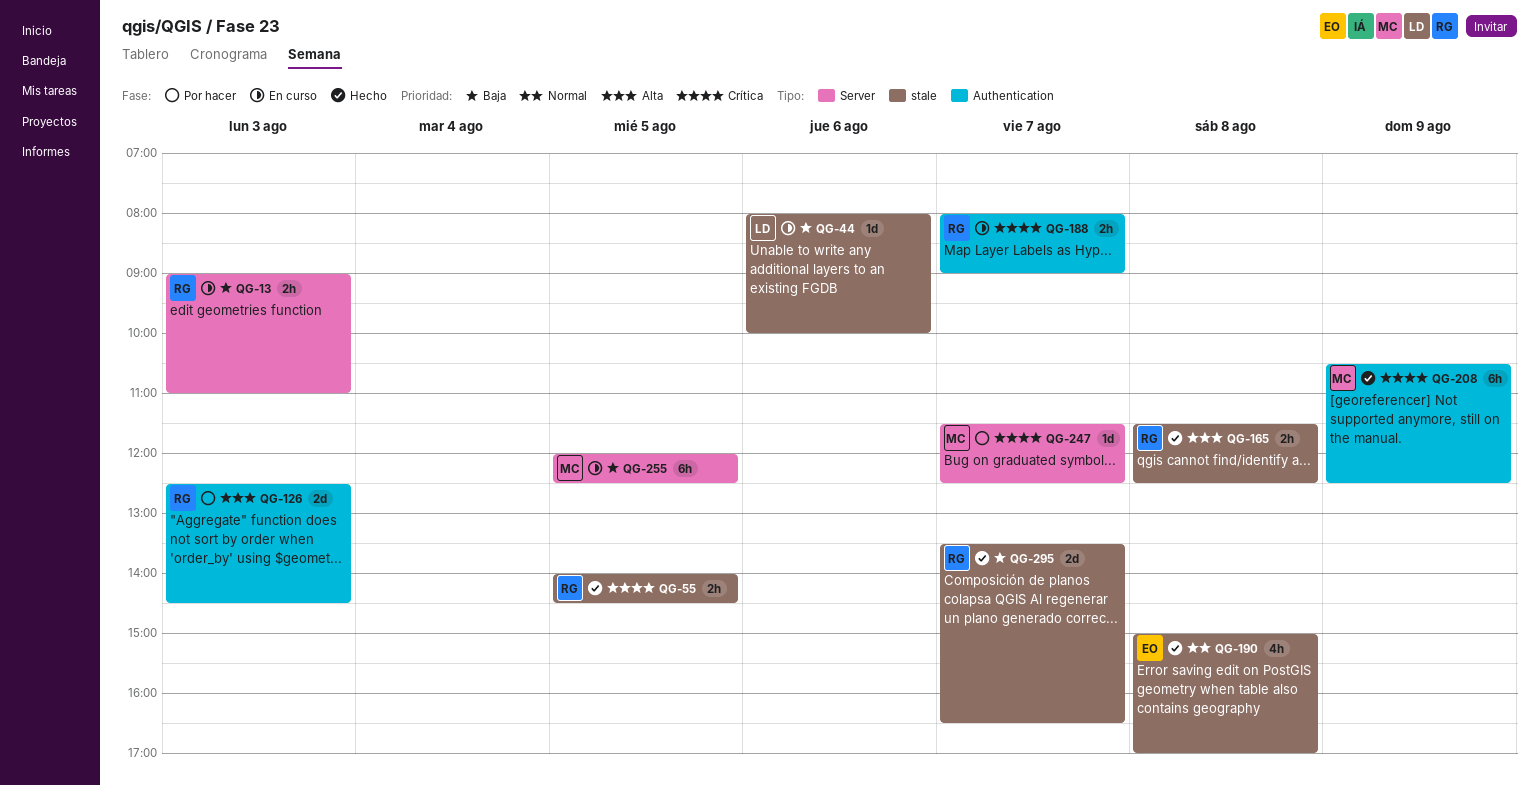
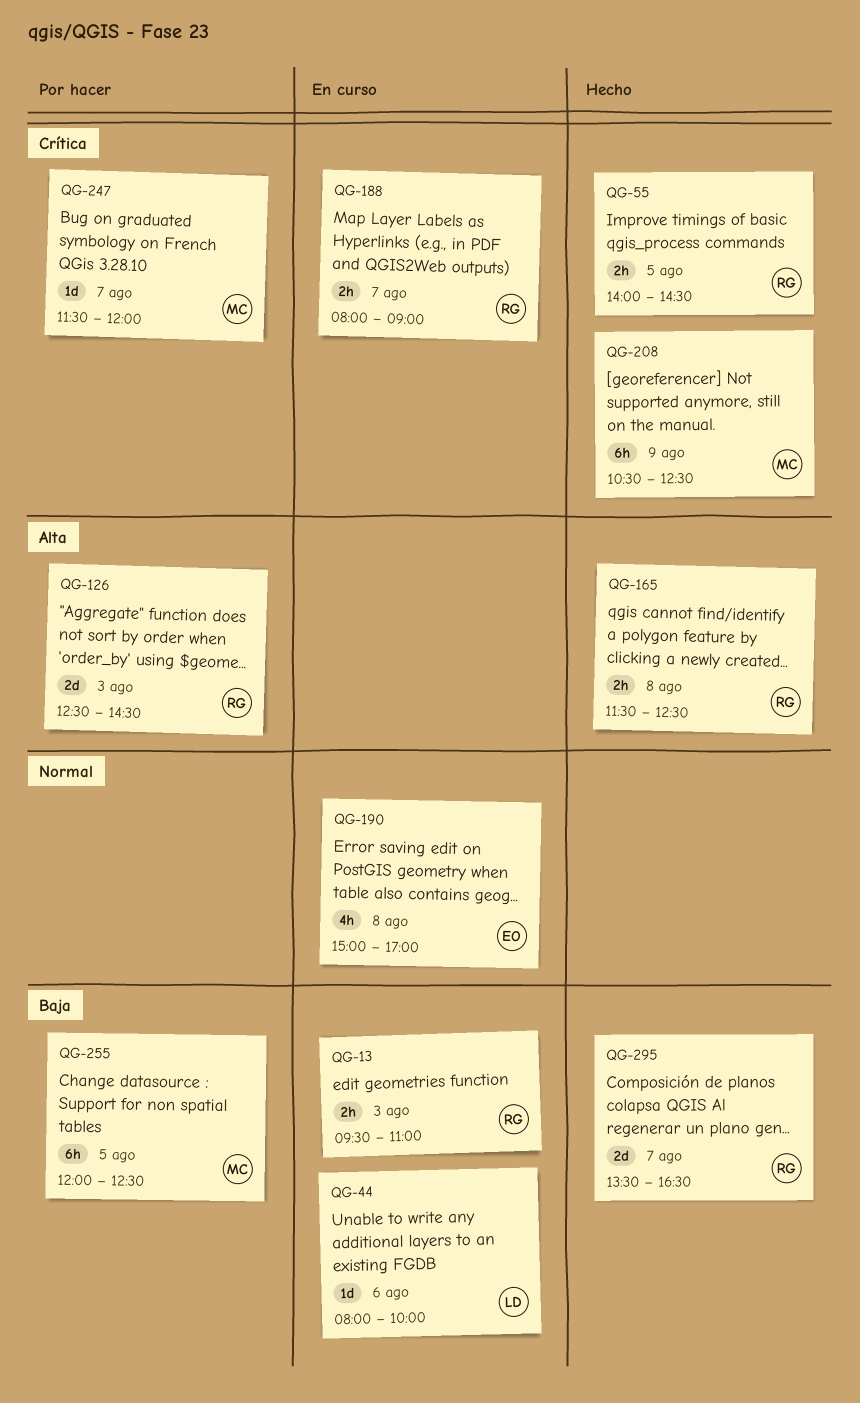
QG-13, begins: 09:00 -> 09:30
QG-190, status: Hecho -> En curso
QG-247, ends: 12:30 -> 12:00
QG-255, status: En curso -> Por hacer

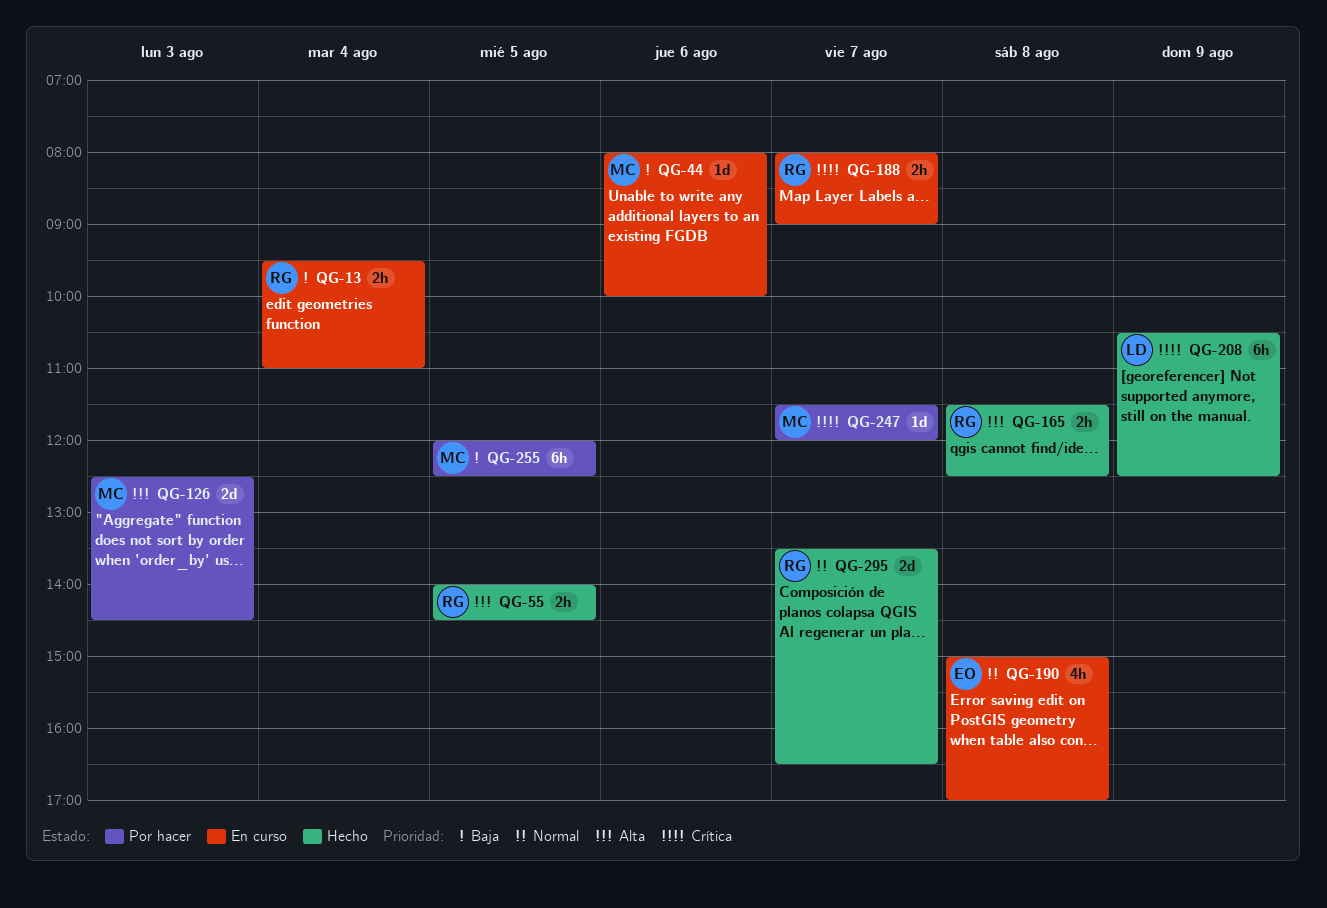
QG-13, day: Aug 3 -> Aug 4
QG-44, owner: LD -> MC
QG-55, priority: Crítica -> Alta
QG-126, owner: RG -> MC
QG-208, owner: MC -> LD
QG-295, priority: Baja -> Normal

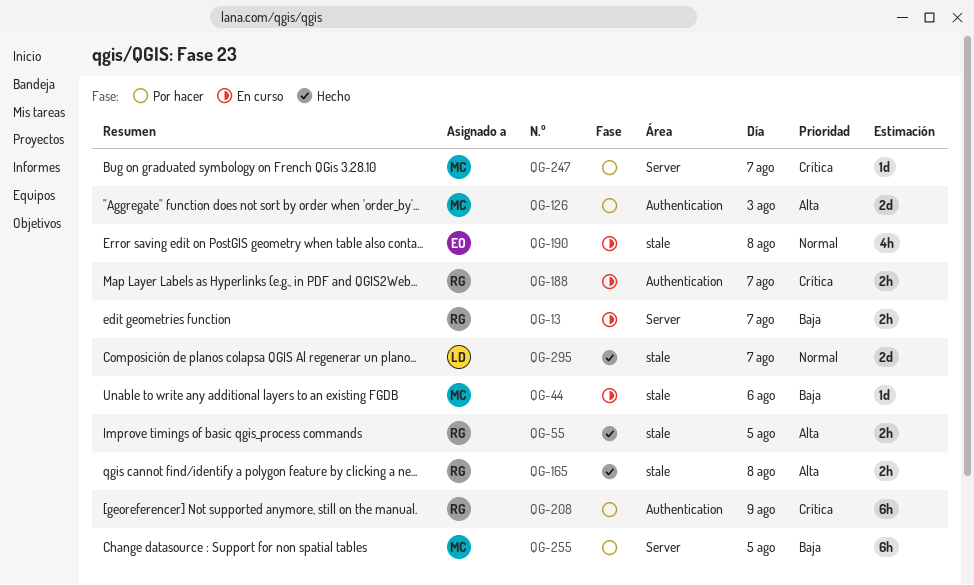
QG-13, day: Aug 4 -> Aug 7
QG-208, status: Hecho -> Por hacer
QG-208, owner: LD -> RG
QG-295, owner: RG -> LD

